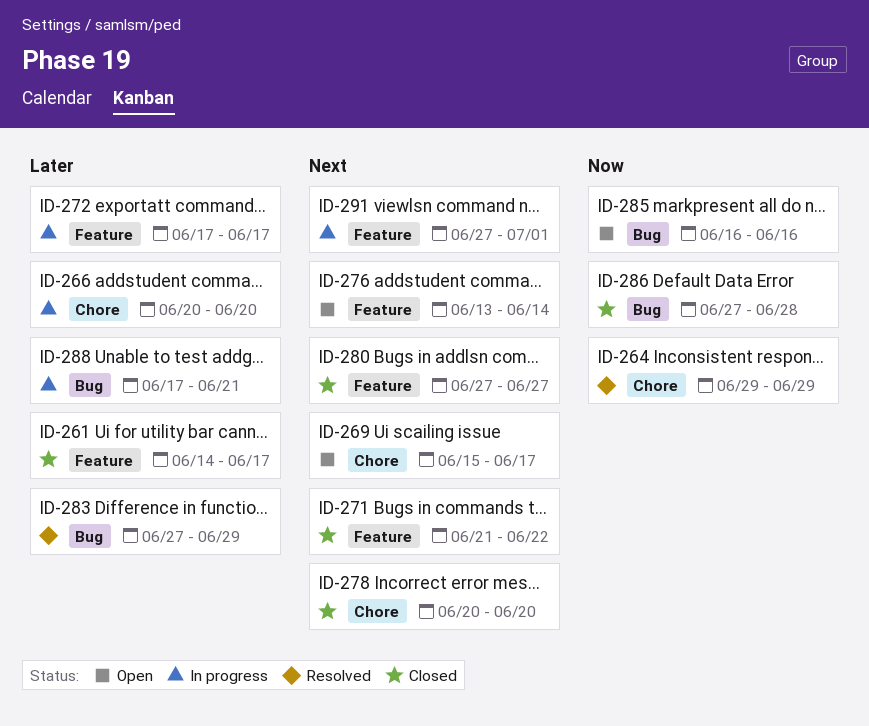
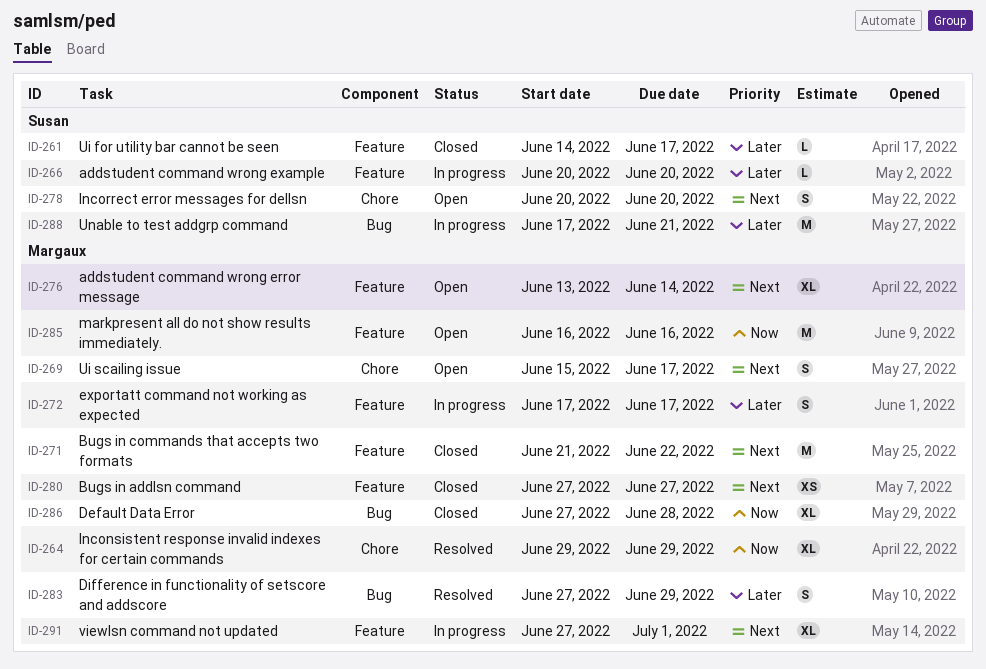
ID-266, label: Chore -> Feature
ID-278, status: Closed -> Open
ID-285, label: Bug -> Feature

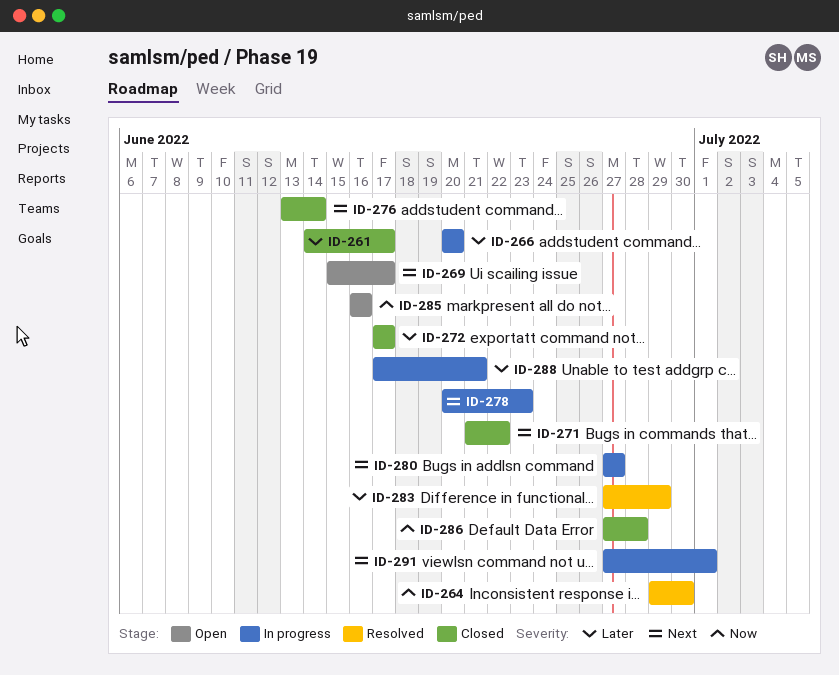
ID-264, due: Jun 29 -> Jun 30
ID-272, status: In progress -> Closed
ID-276, status: Open -> Closed
ID-278, status: Open -> In progress
ID-278, due: Jun 20 -> Jun 23
ID-280, status: Closed -> In progress

